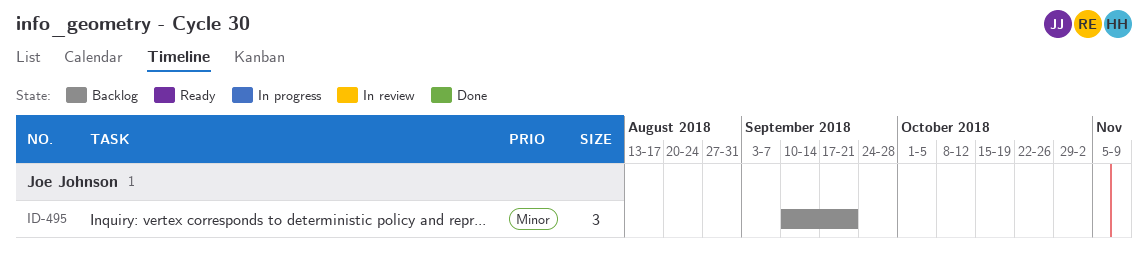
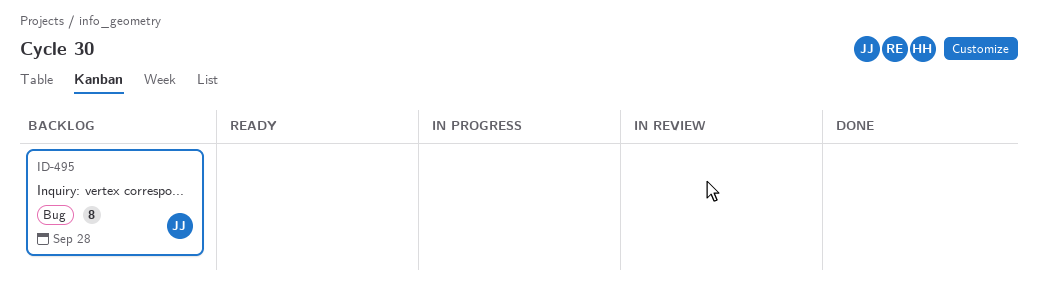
ID-495, estimate: 3 -> 8
ID-495, due: Sep 21 -> Sep 28

